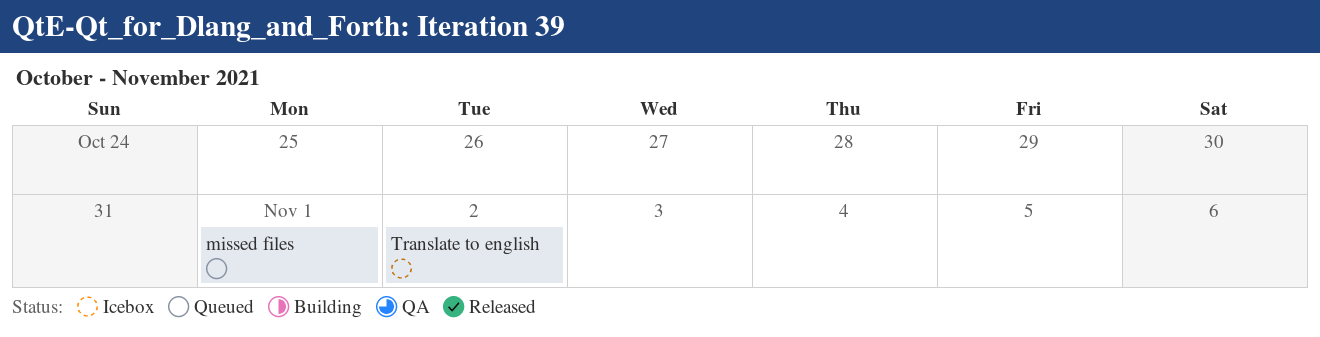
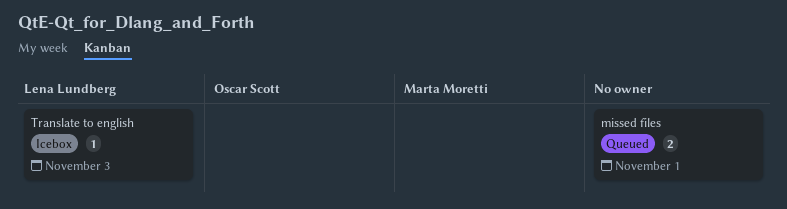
Translate to english, due: Nov 2 -> Nov 3

